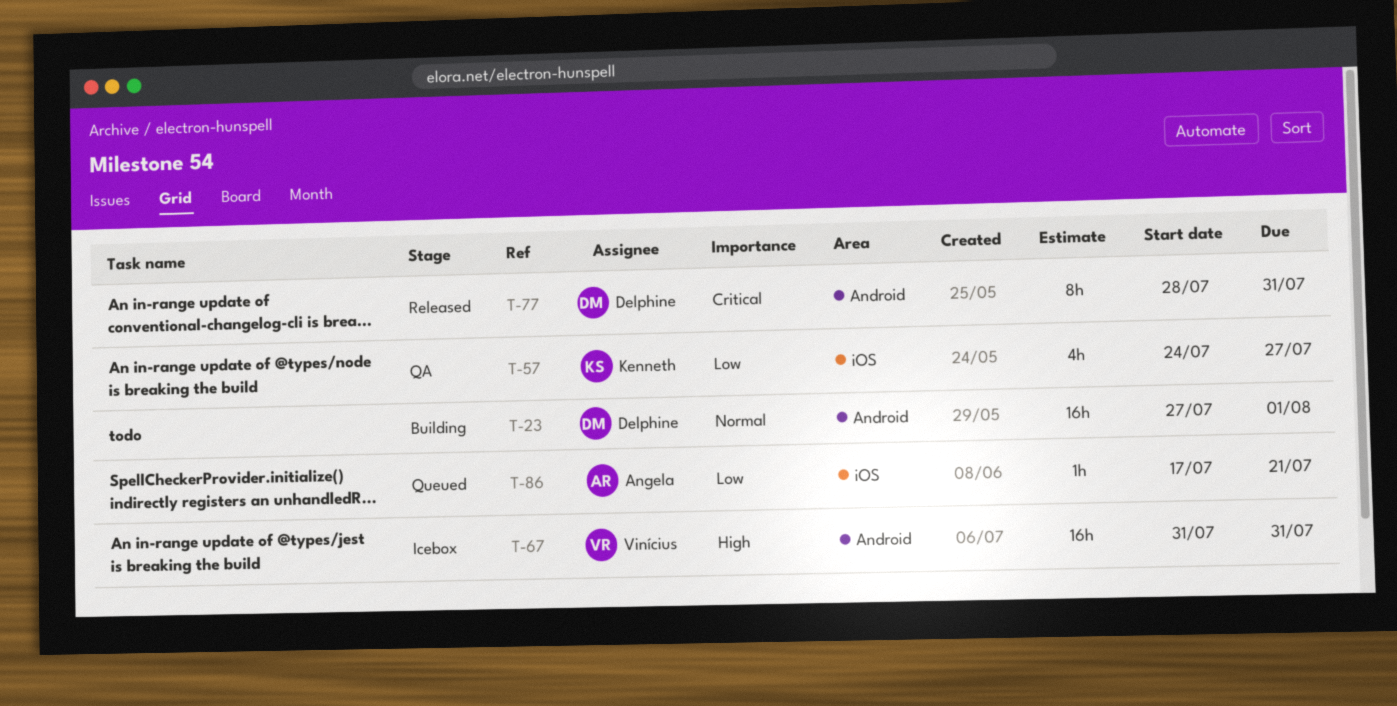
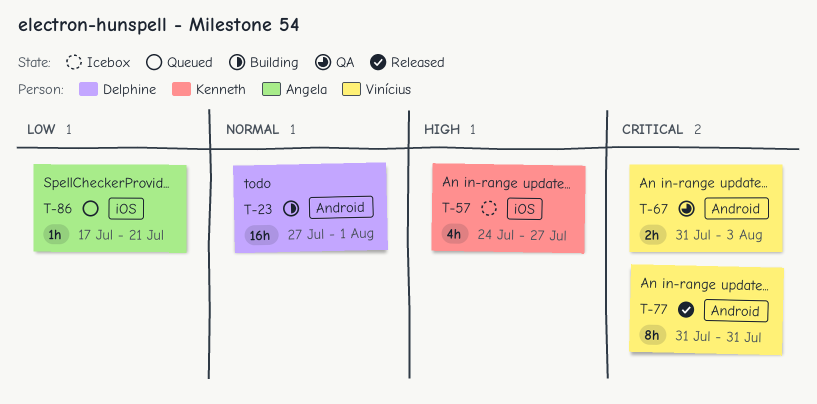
T-57, status: QA -> Icebox
T-57, priority: Low -> High
T-67, status: Icebox -> QA
T-67, priority: High -> Critical
T-67, estimate: 16h -> 2h
T-67, due: Jul 31 -> Aug 3
T-77, owner: Delphine -> Vinícius
T-77, start: Jul 28 -> Jul 31

